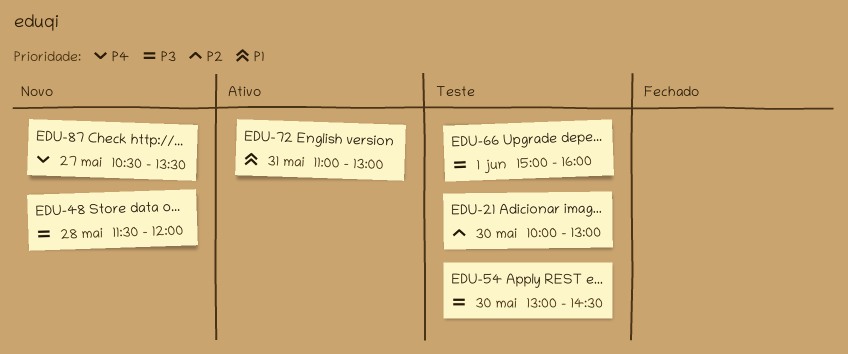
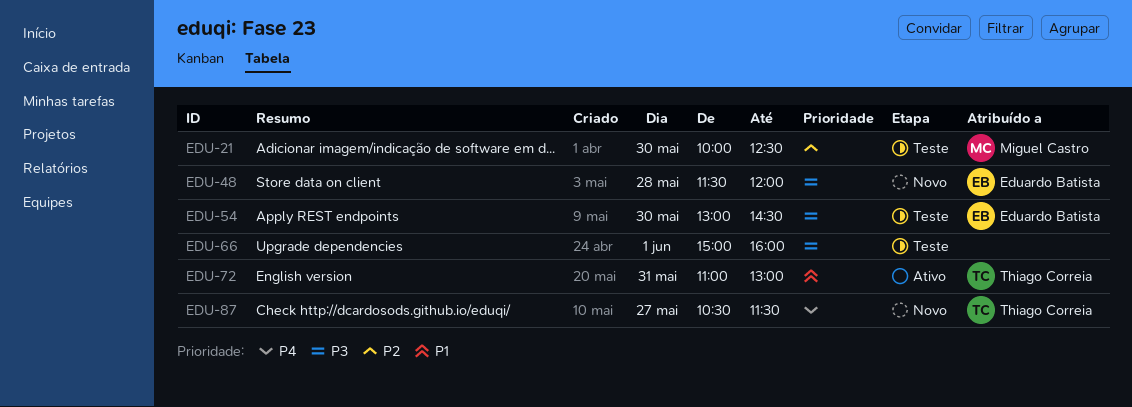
EDU-21, ends: 13:00 -> 12:30
EDU-87, ends: 13:30 -> 11:30

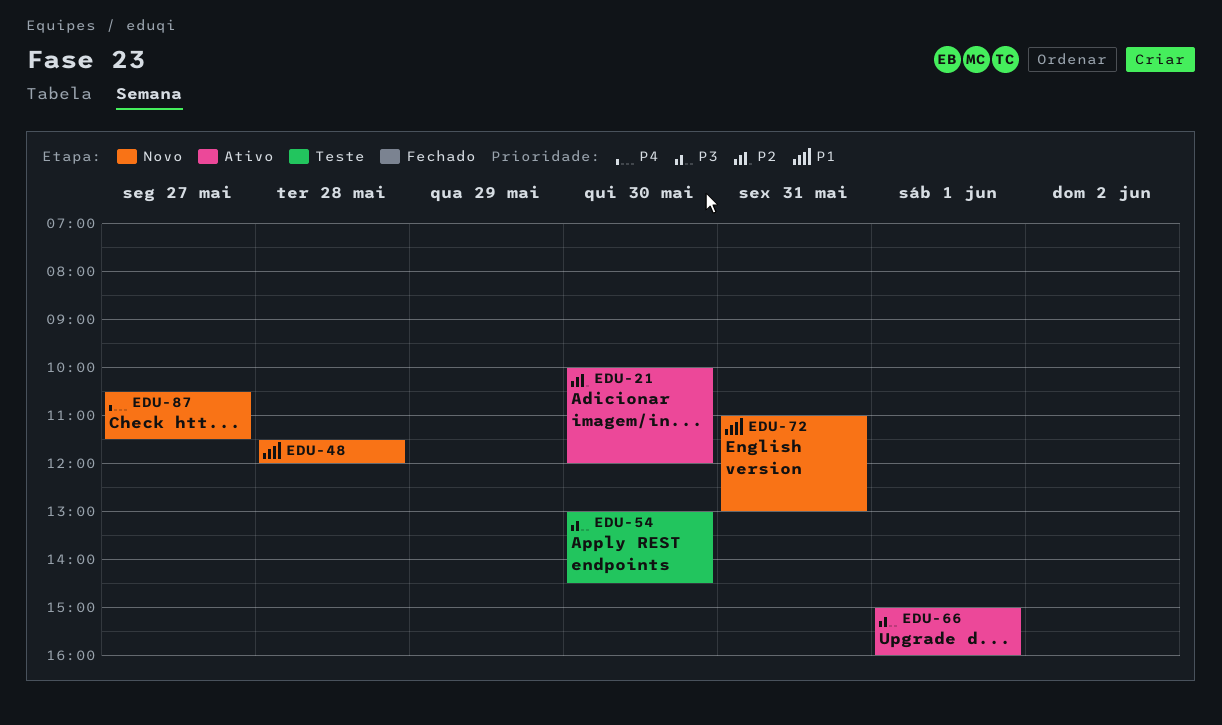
EDU-21, status: Teste -> Ativo
EDU-21, ends: 12:30 -> 12:00
EDU-48, priority: P3 -> P1
EDU-66, status: Teste -> Ativo
EDU-72, status: Ativo -> Novo

